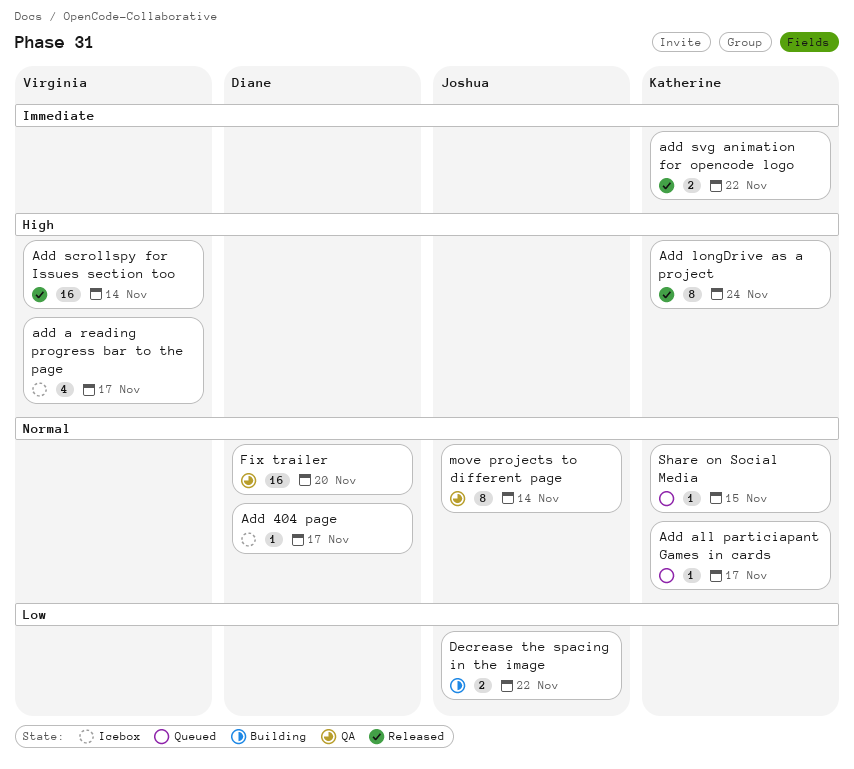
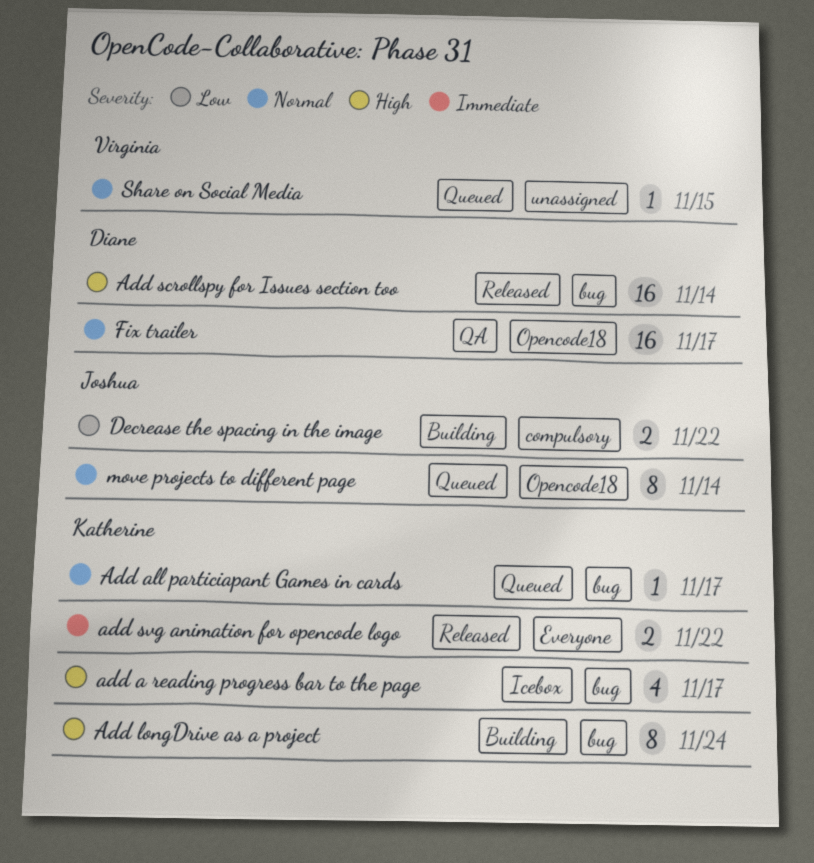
Add 404 page: present -> none
add a reading progress bar to the page, owner: Virginia -> Katherine
Add longDrive as a project, status: Released -> Building
Add scrollspy for Issues section too, owner: Virginia -> Diane
Fix trailer, due: Nov 20 -> Nov 17
move projects to different page, status: QA -> Queued
Share on Social Media, owner: Katherine -> Virginia

